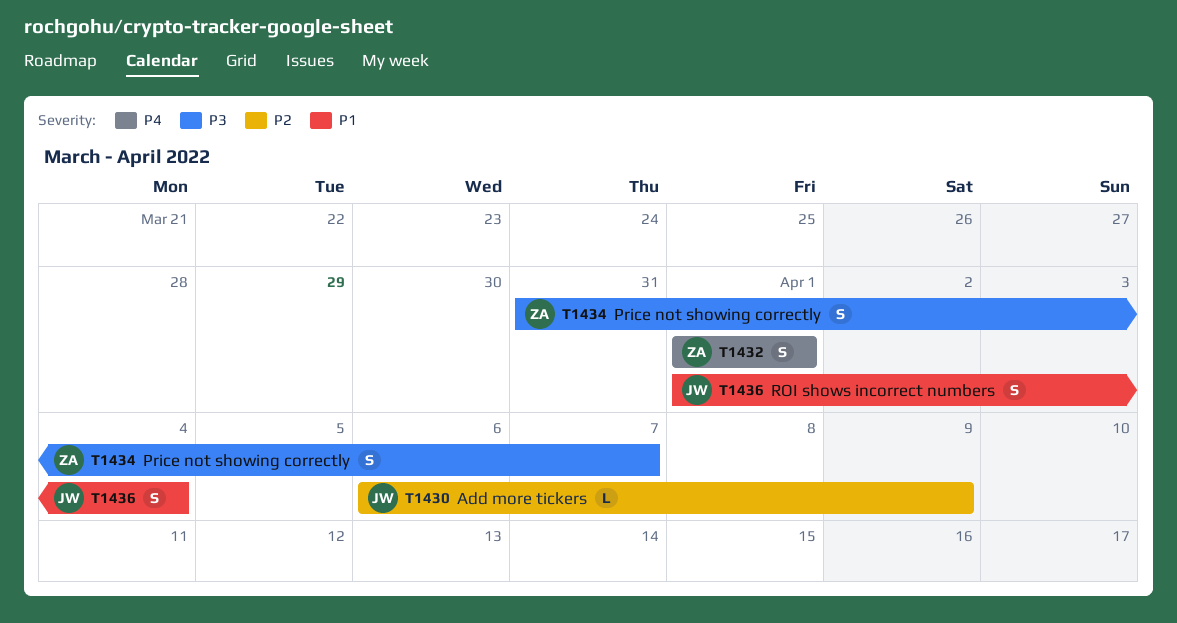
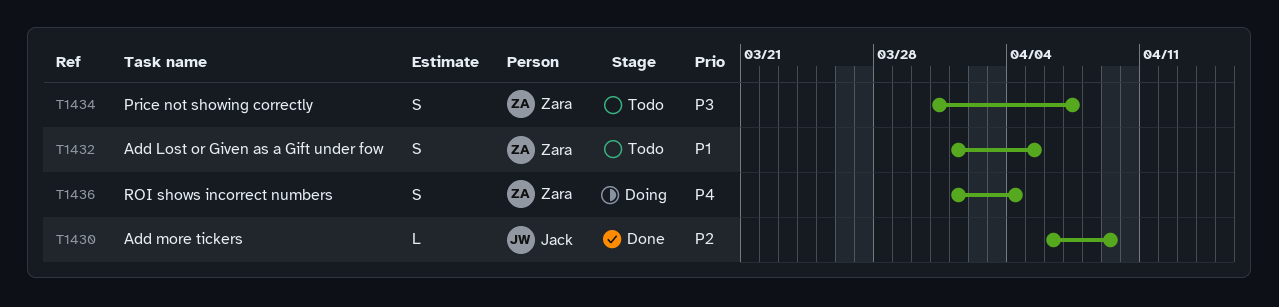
T1432, priority: P4 -> P1
T1432, due: Apr 1 -> Apr 5
T1436, owner: Jack -> Zara
T1436, priority: P1 -> P4

